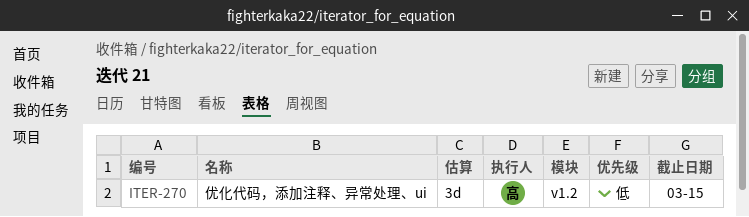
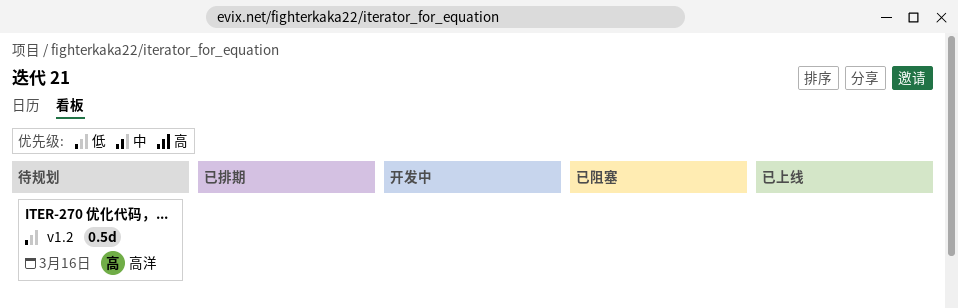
ITER-270, estimate: 3d -> 0.5d
ITER-270, due: Mar 15 -> Mar 16

